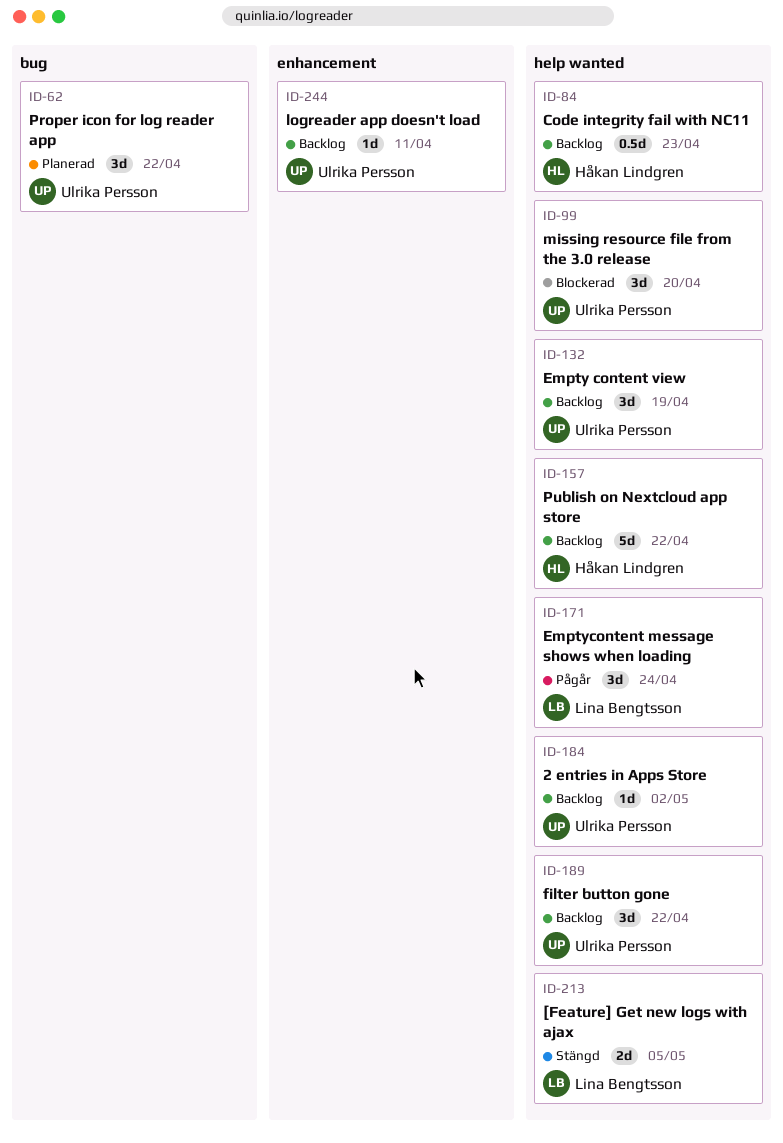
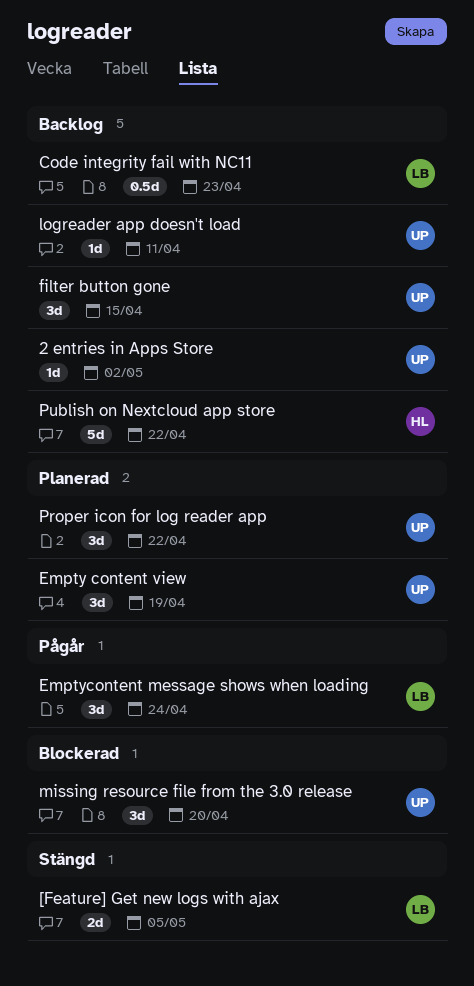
Code integrity fail with NC11, owner: Håkan Lindgren -> Lina Bengtsson
Empty content view, status: Backlog -> Planerad
filter button gone, due: Apr 22 -> Apr 15

